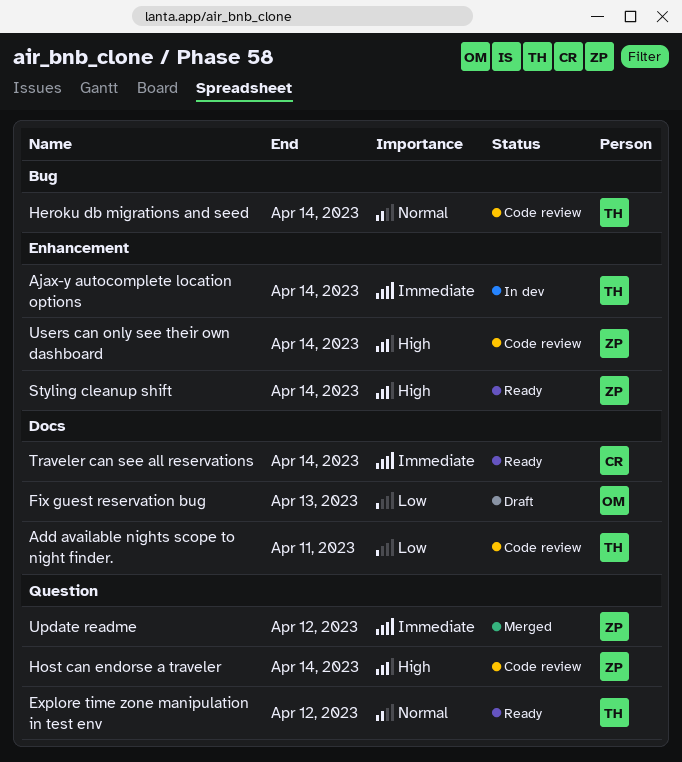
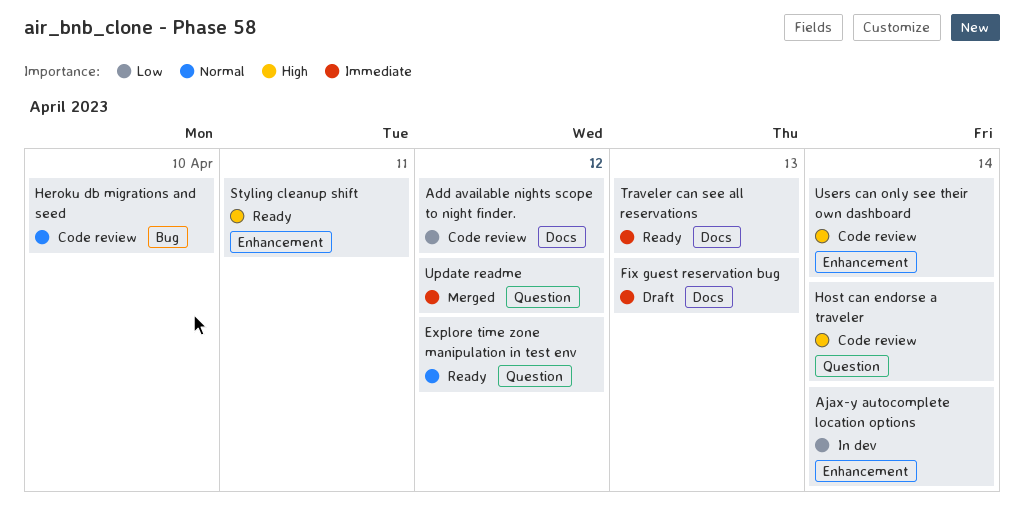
Add available nights scope to night finder., due: Apr 11 -> Apr 12
Ajax-y autocomplete location options, priority: Immediate -> Low
Fix guest reservation bug, priority: Low -> Immediate
Heroku db migrations and seed, due: Apr 14 -> Apr 10
Styling cleanup shift, due: Apr 14 -> Apr 11
Traveler can see all reservations, due: Apr 14 -> Apr 13

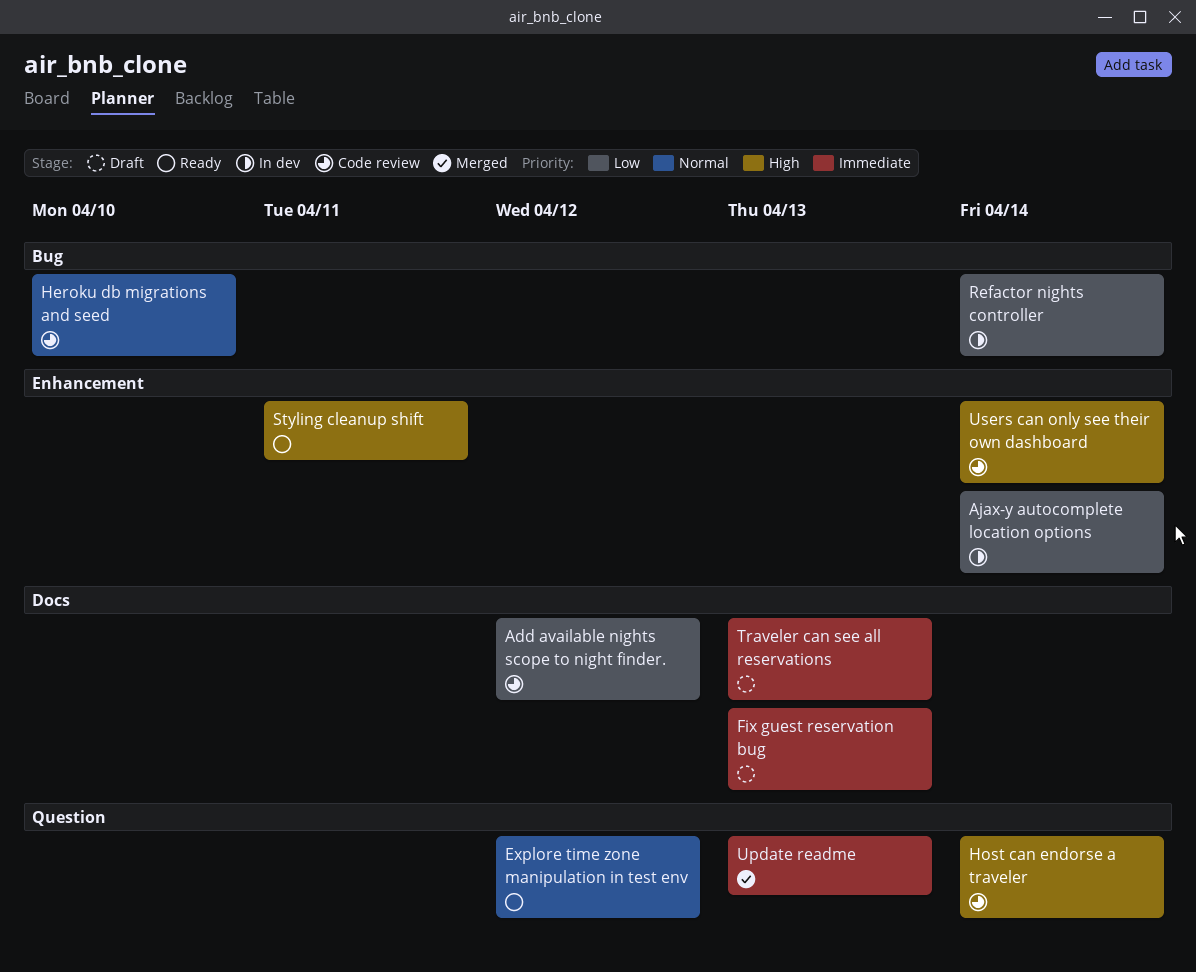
Refactor nights controller: none -> present
Traveler can see all reservations, status: Ready -> Draft
Update readme, due: Apr 12 -> Apr 13

